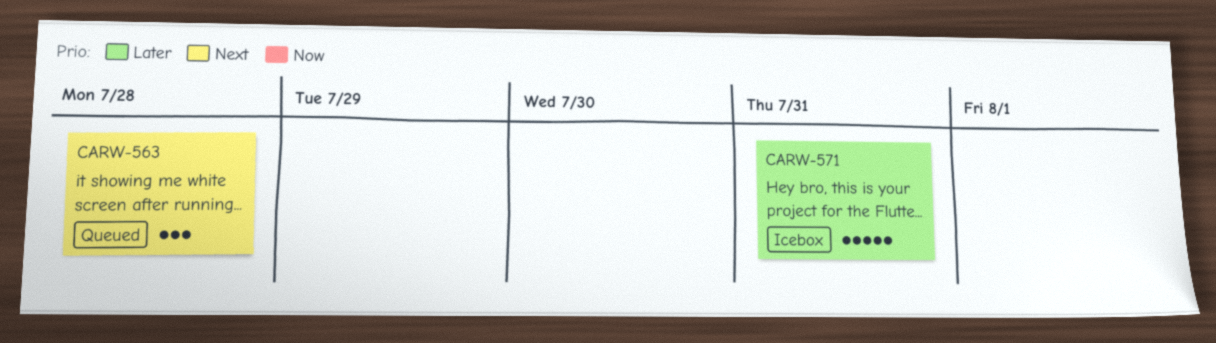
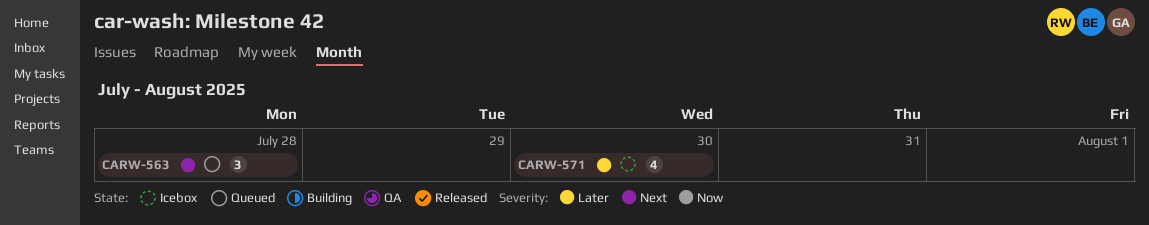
CARW-571, estimate: 5 -> 4
CARW-571, due: Jul 31 -> Jul 30

